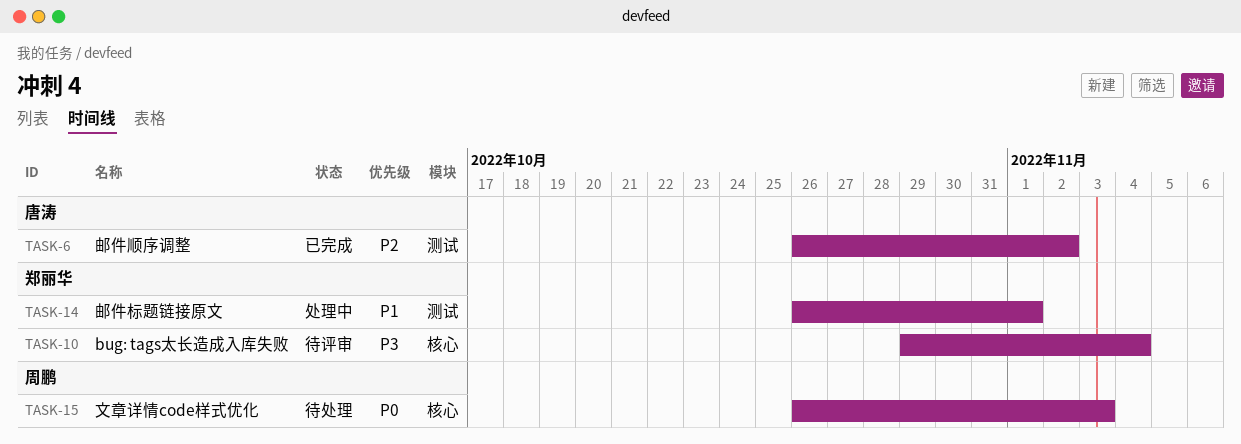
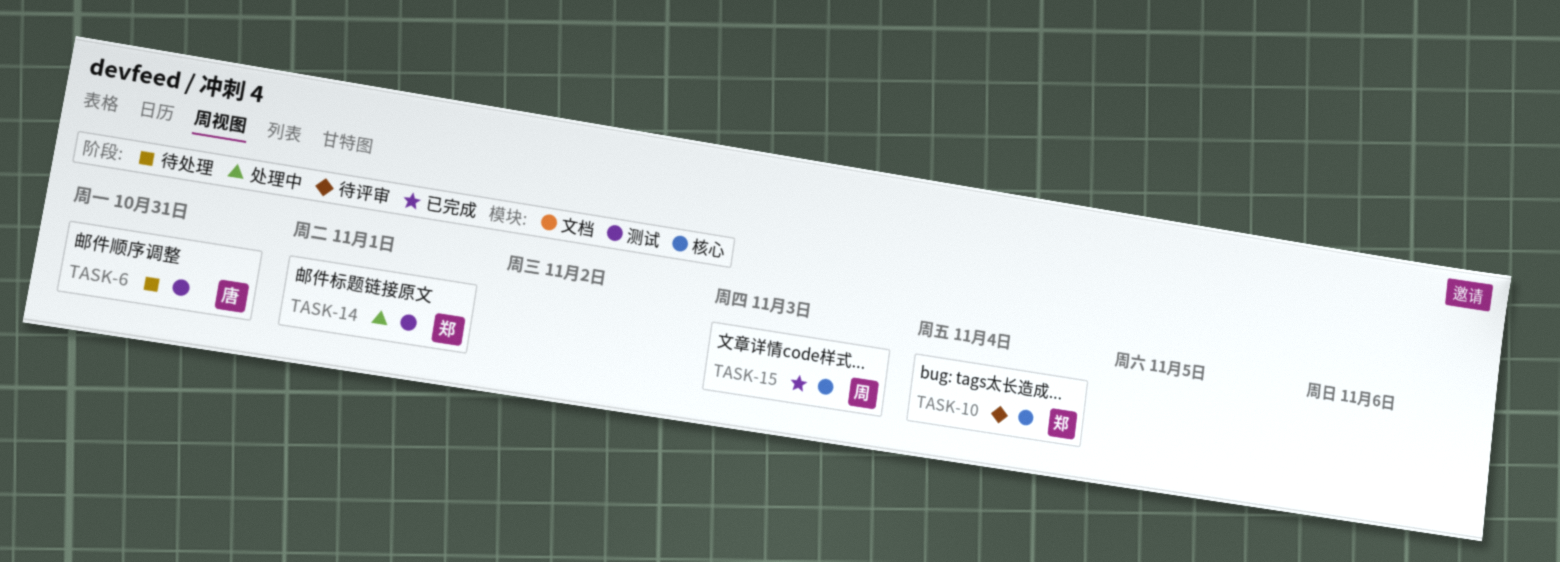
TASK-6, status: 已完成 -> 待处理
TASK-6, due: Nov 2 -> Oct 31
TASK-15, status: 待处理 -> 已完成

